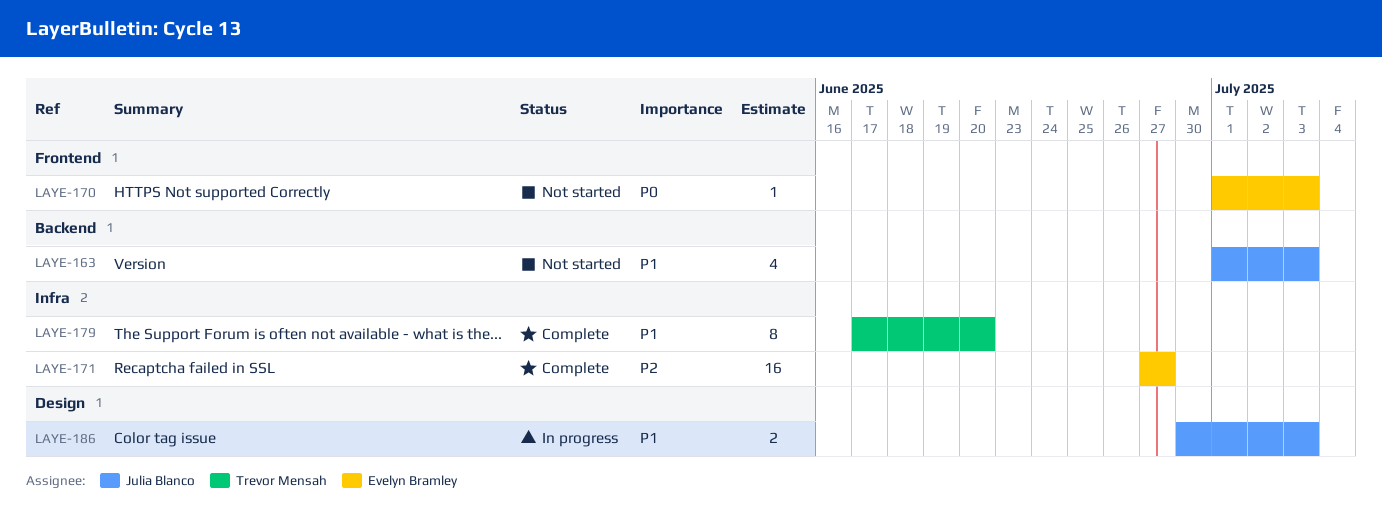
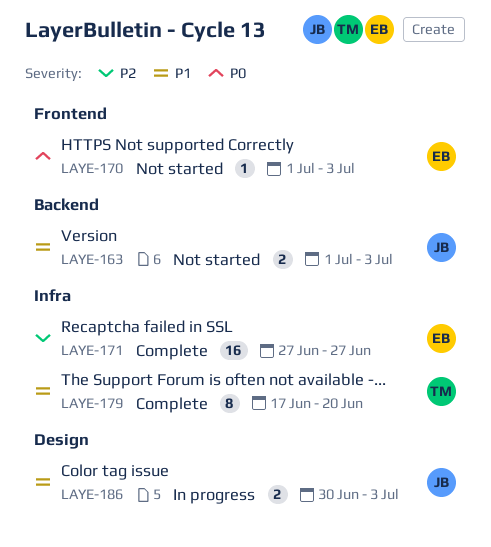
LAYE-163, estimate: 4 -> 2

